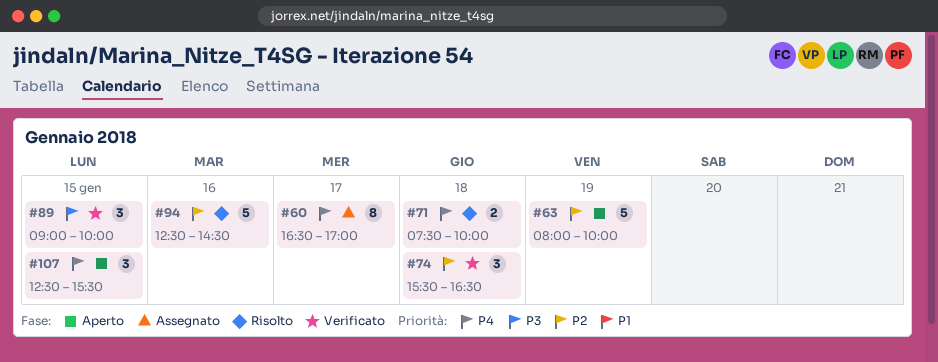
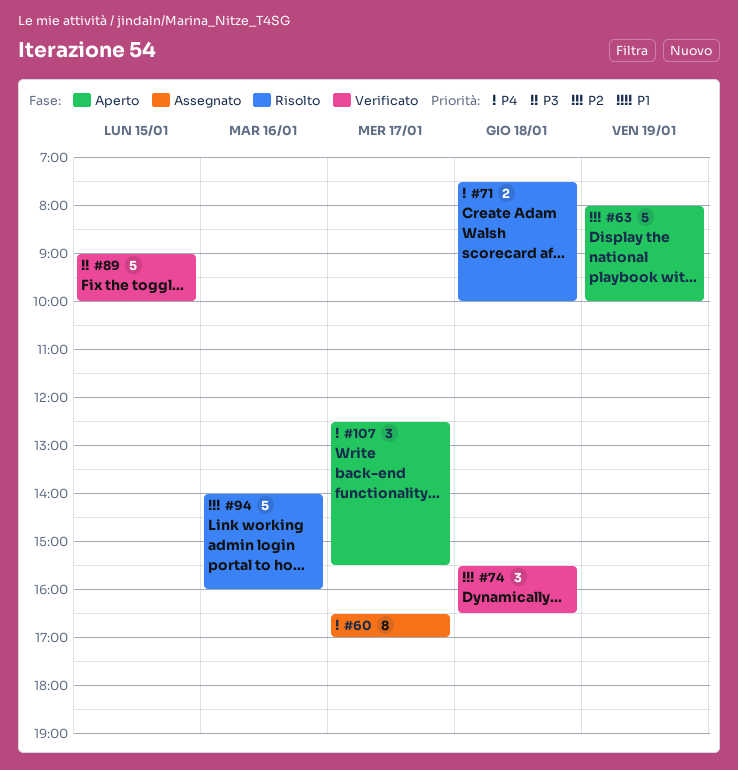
#89, estimate: 3 -> 5
#94, begins: 12:30 -> 14:00
#94, ends: 14:30 -> 16:00
#107, day: Jan 15 -> Jan 17

